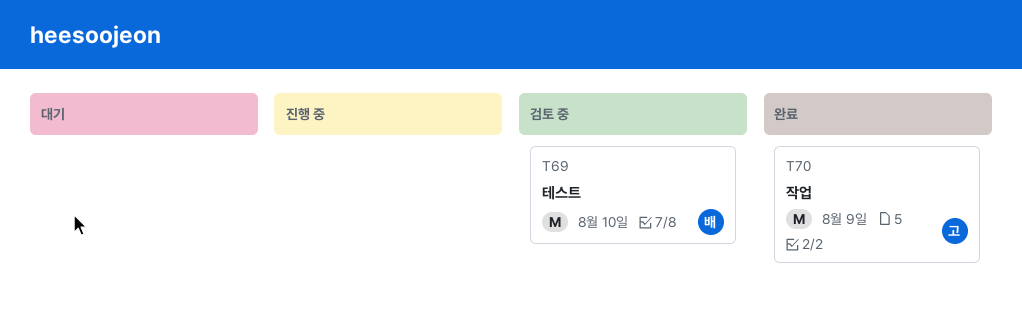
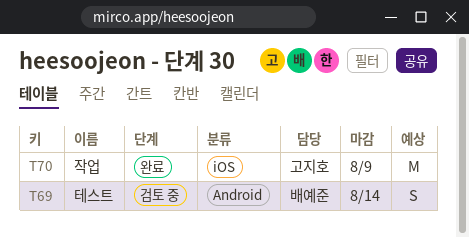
T69, estimate: M -> S
T69, due: Aug 10 -> Aug 14

